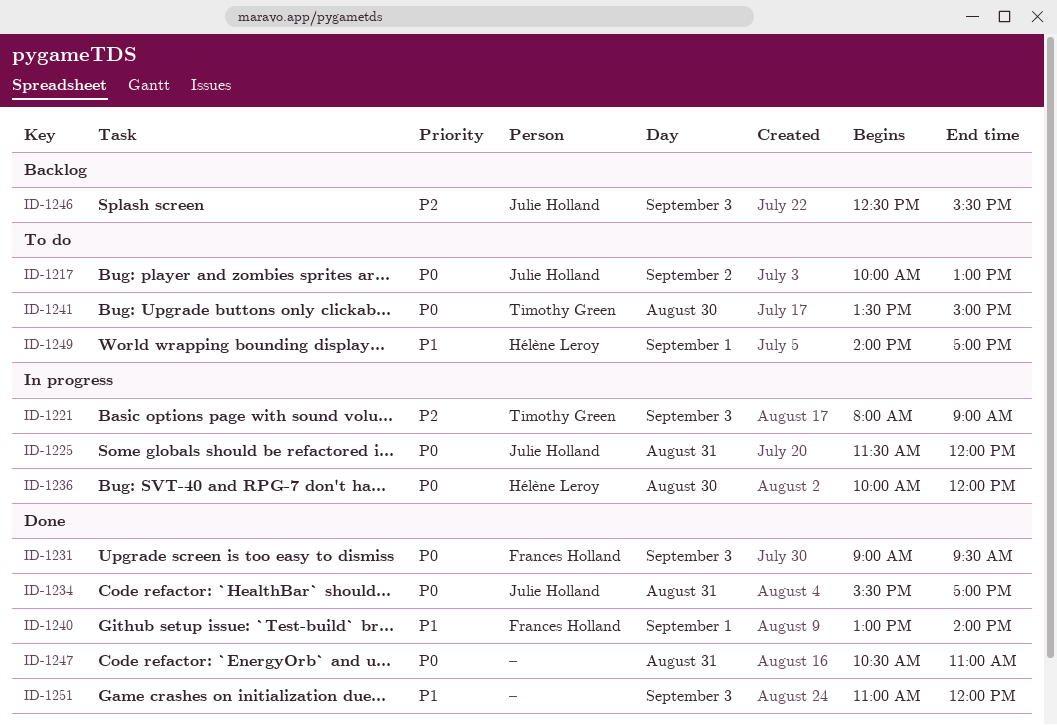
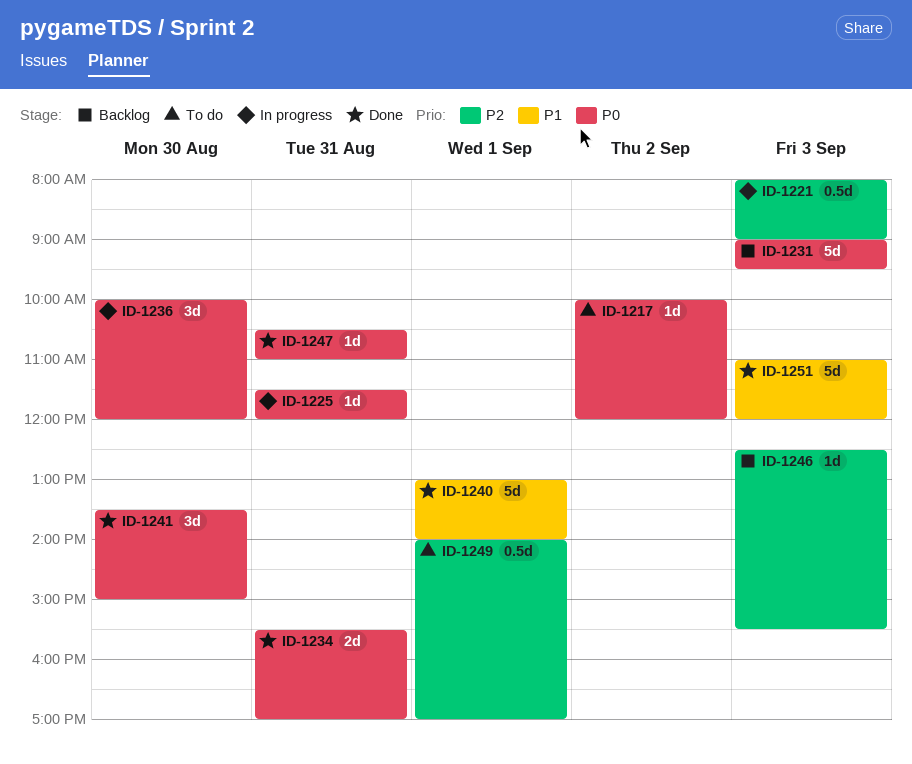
ID-1217, ends: 13:00 -> 12:00
ID-1231, status: Done -> Backlog
ID-1241, status: To do -> Done
ID-1249, priority: P1 -> P2

